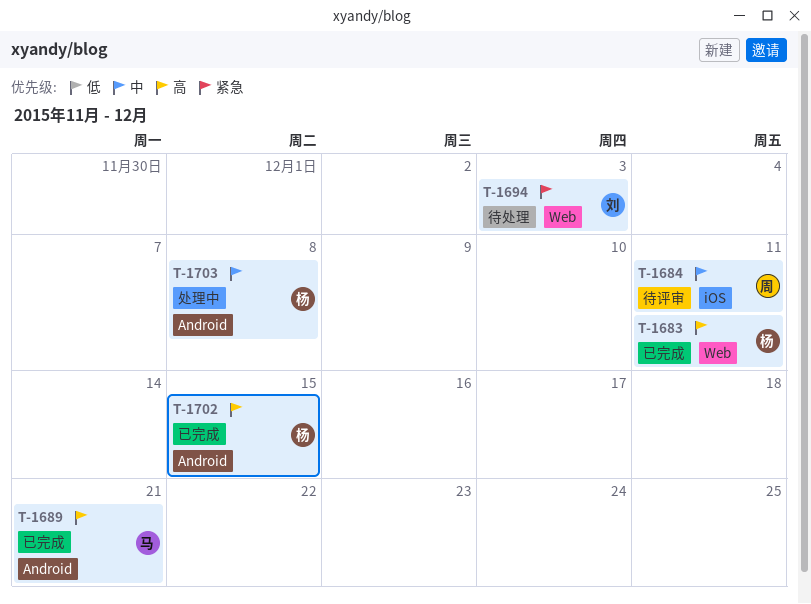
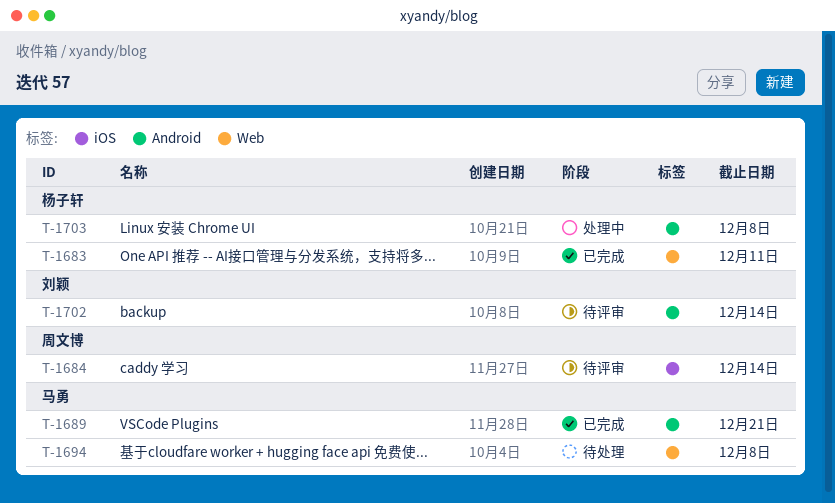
T-1684, due: Dec 11 -> Dec 14
T-1694, owner: 刘颖 -> 马勇
T-1694, due: Dec 3 -> Dec 8
T-1702, status: 已完成 -> 待评审
T-1702, owner: 杨子轩 -> 刘颖
T-1702, due: Dec 15 -> Dec 14

